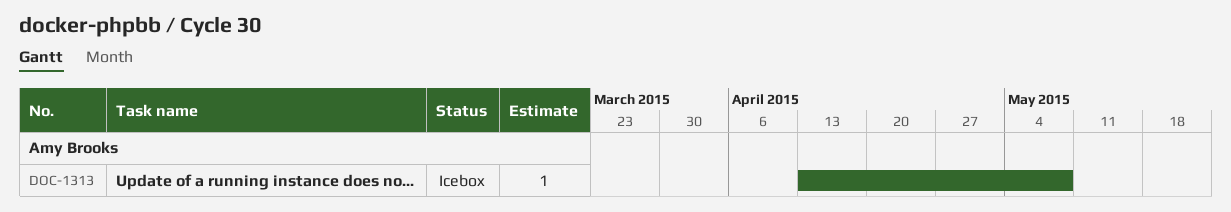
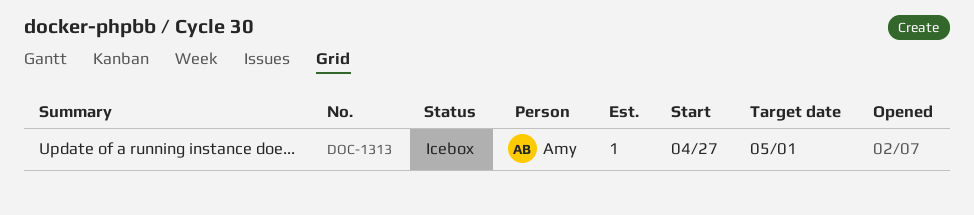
DOC-1313, start: Apr 13 -> Apr 27
DOC-1313, due: May 8 -> May 1

